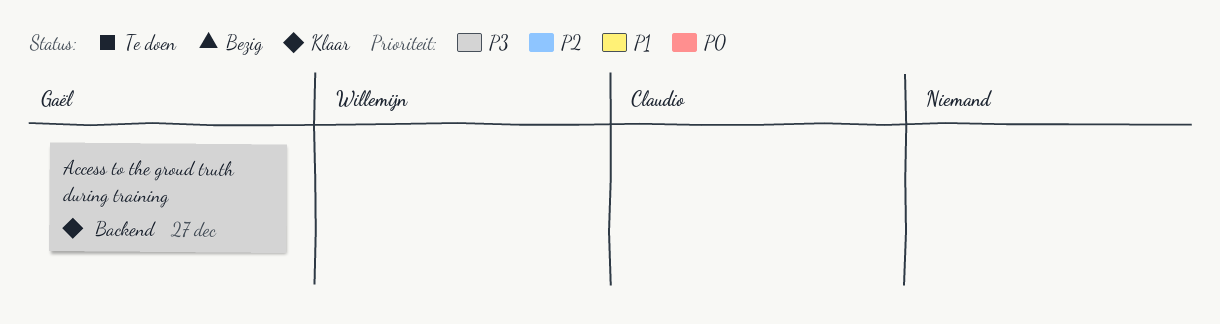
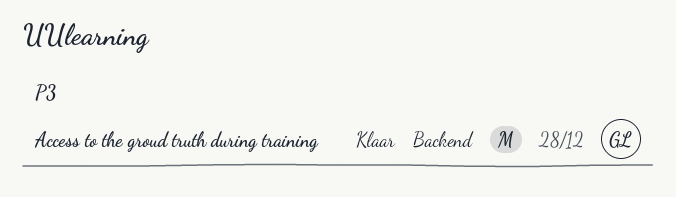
Access to the groud truth during training, day: Dec 27 -> Dec 28

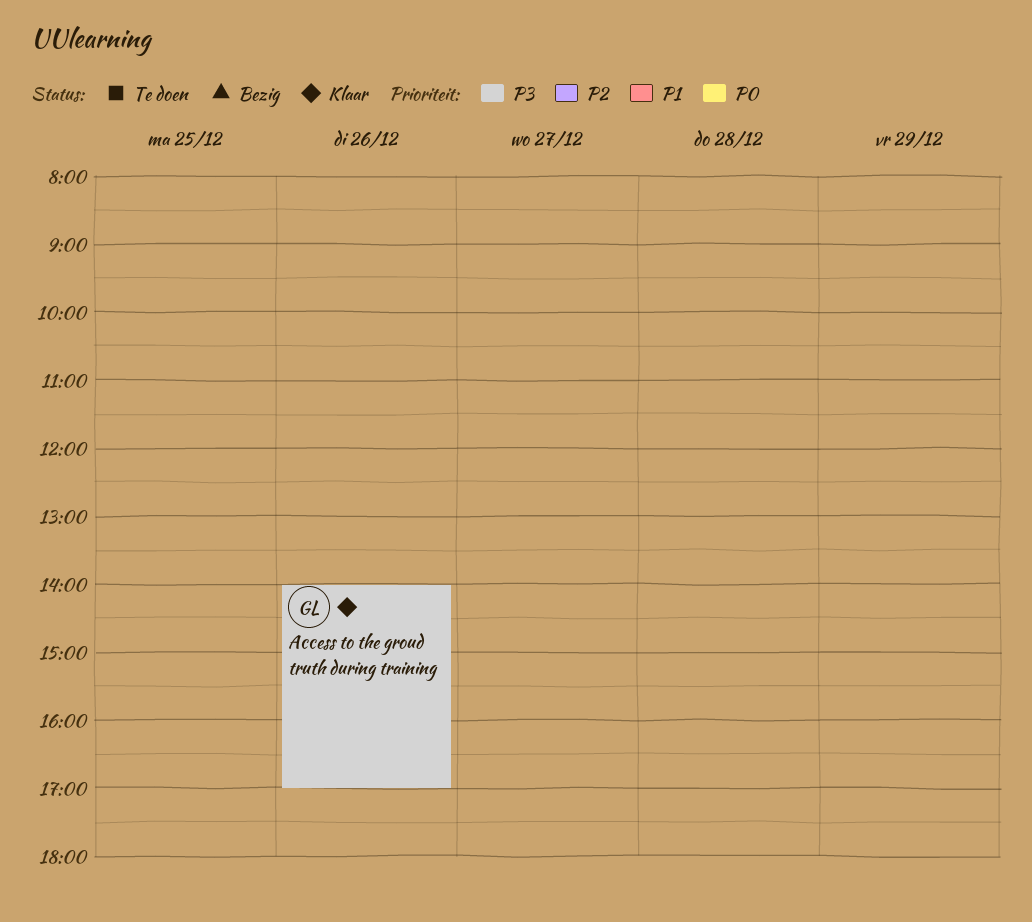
Access to the groud truth during training, day: Dec 28 -> Dec 26

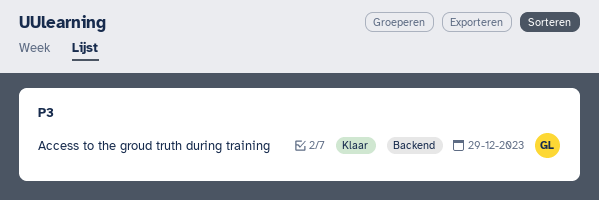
Access to the groud truth during training, day: Dec 26 -> Dec 29

